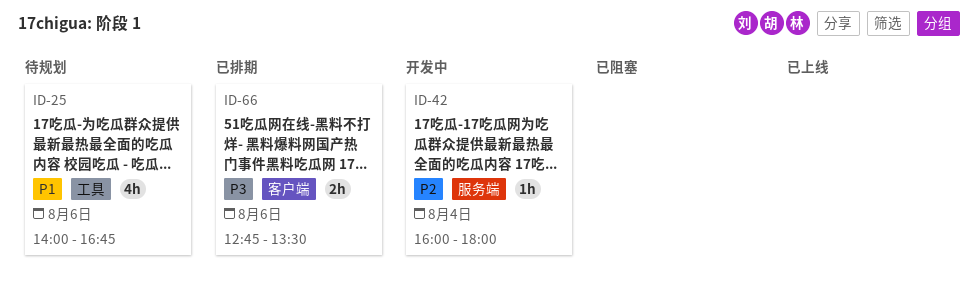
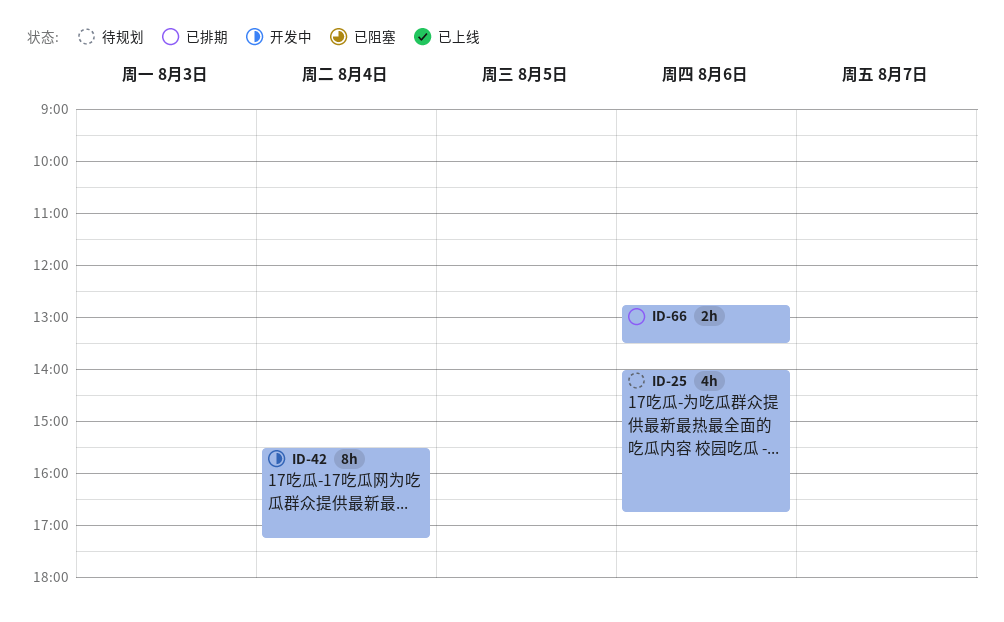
ID-42, estimate: 1h -> 8h
ID-42, begins: 16:00 -> 15:30
ID-42, ends: 18:00 -> 17:15

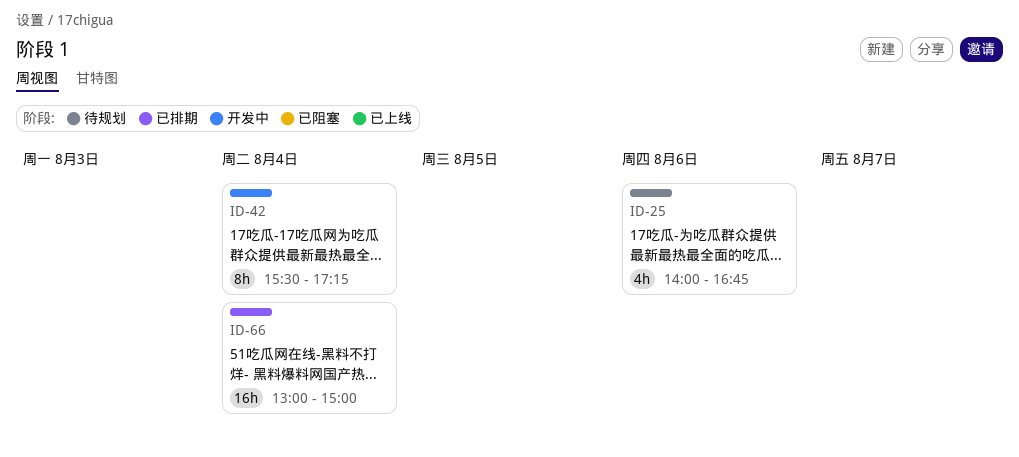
ID-66, estimate: 2h -> 16h
ID-66, day: Aug 6 -> Aug 4
ID-66, begins: 12:45 -> 13:00
ID-66, ends: 13:30 -> 15:00

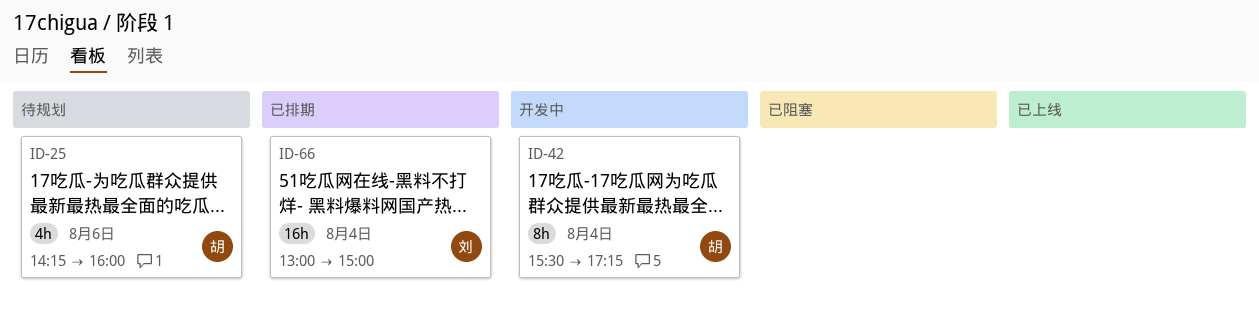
ID-25, begins: 14:00 -> 14:15
ID-25, ends: 16:45 -> 16:00

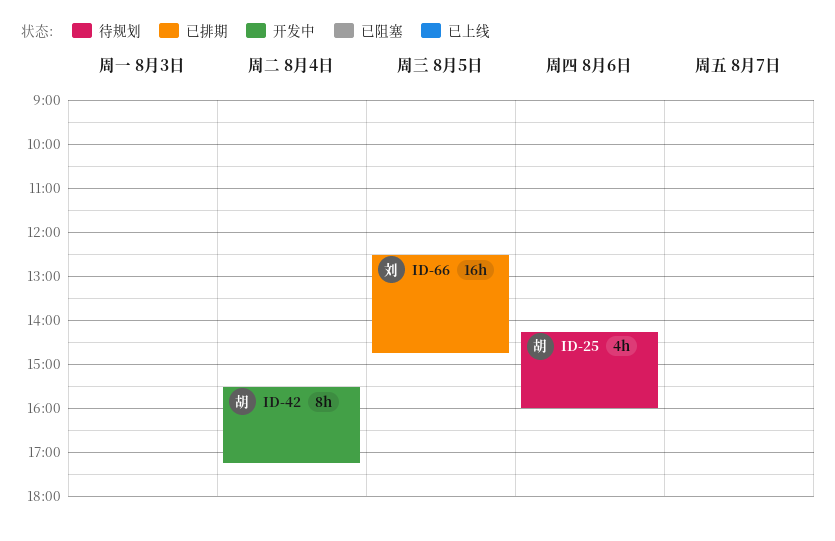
ID-66, day: Aug 4 -> Aug 5
ID-66, begins: 13:00 -> 12:30
ID-66, ends: 15:00 -> 14:45

